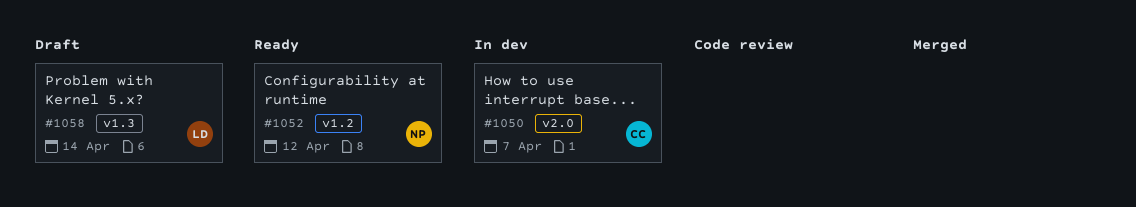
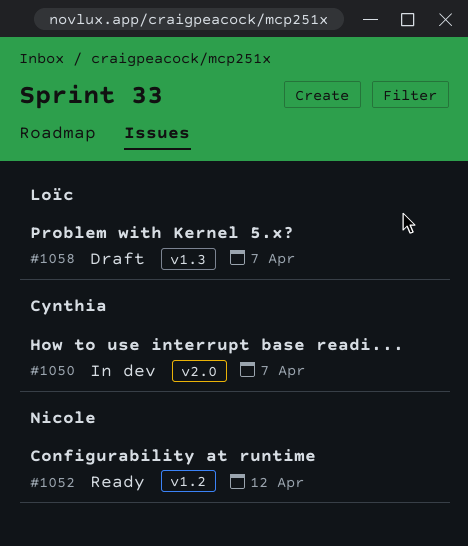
#1058, due: Apr 14 -> Apr 7

